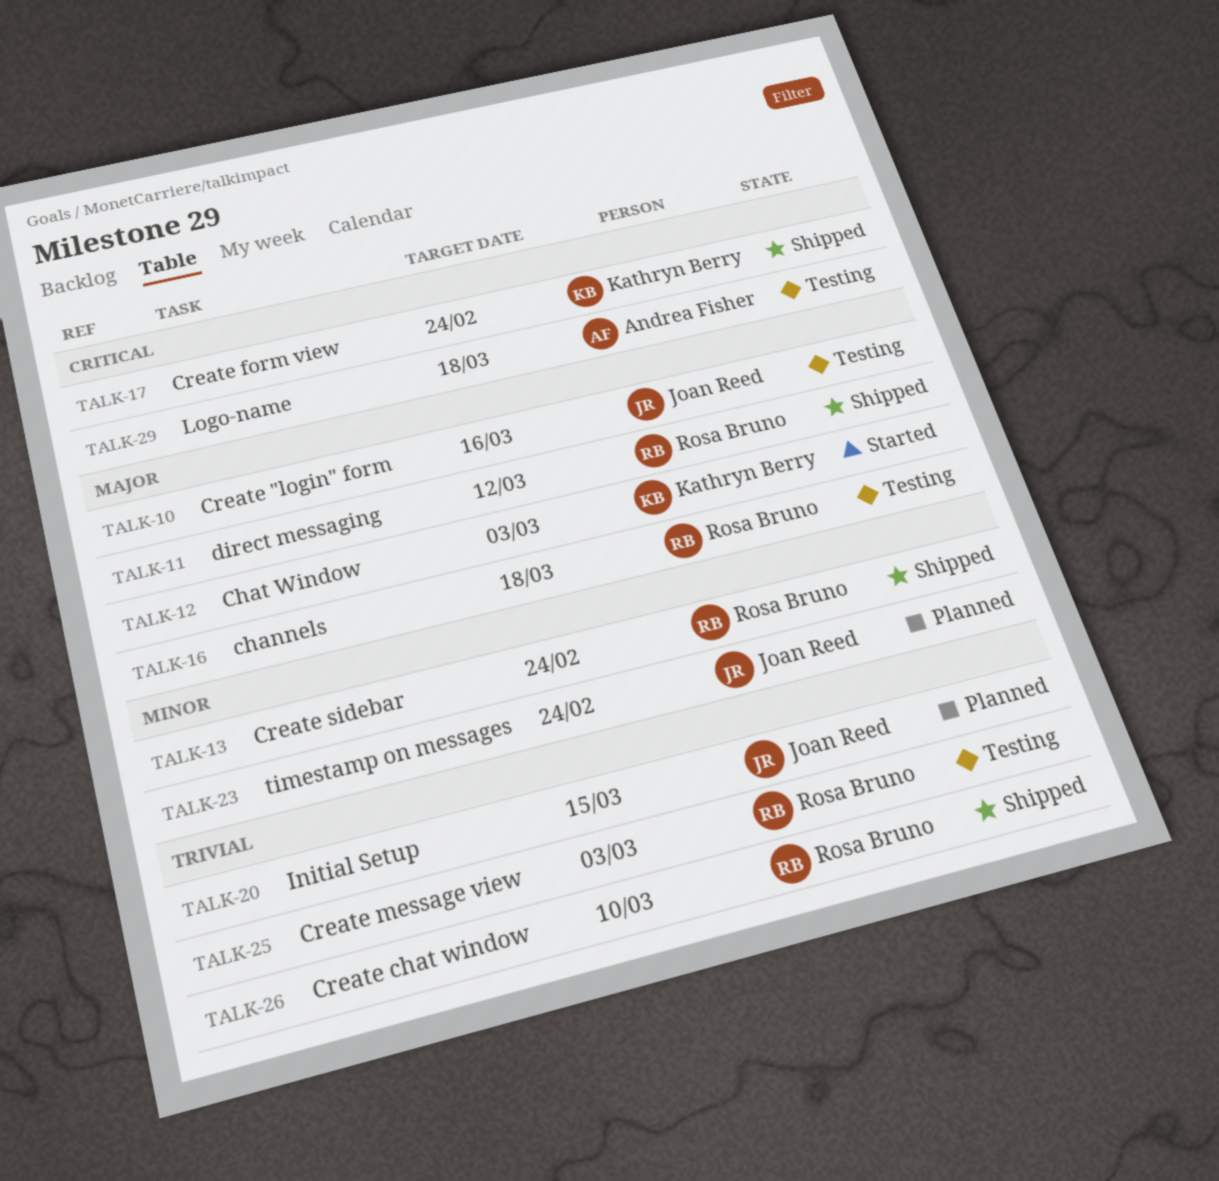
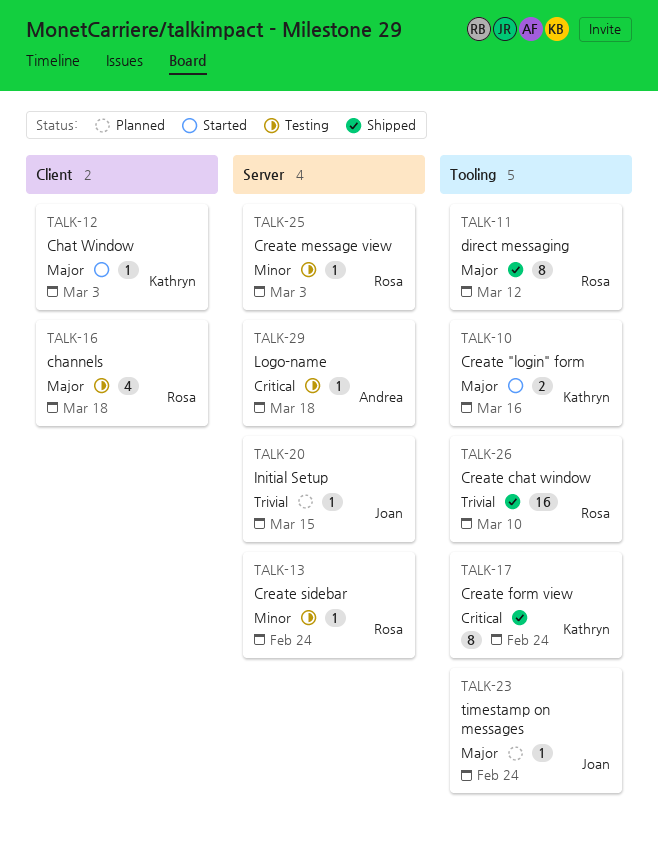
TALK-10, status: Testing -> Started
TALK-10, owner: Joan Reed -> Kathryn Berry
TALK-13, status: Shipped -> Testing
TALK-23, priority: Minor -> Major
TALK-25, priority: Trivial -> Minor

